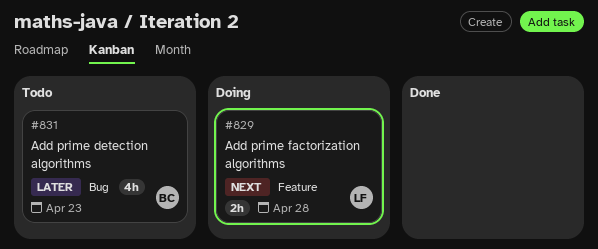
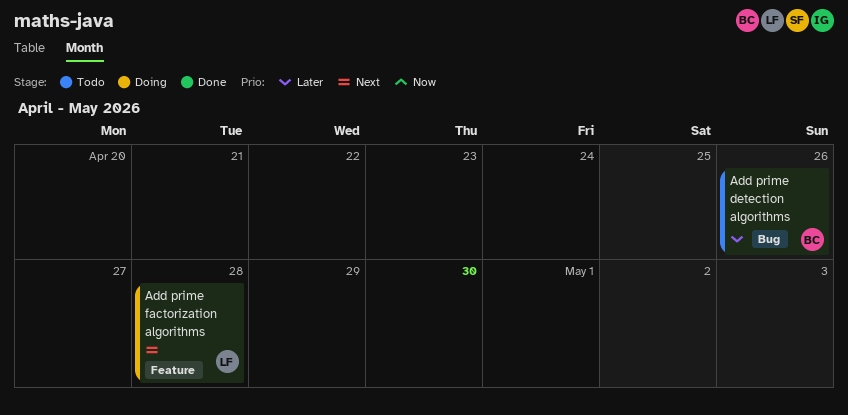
Add prime detection algorithms, due: Apr 23 -> Apr 26

